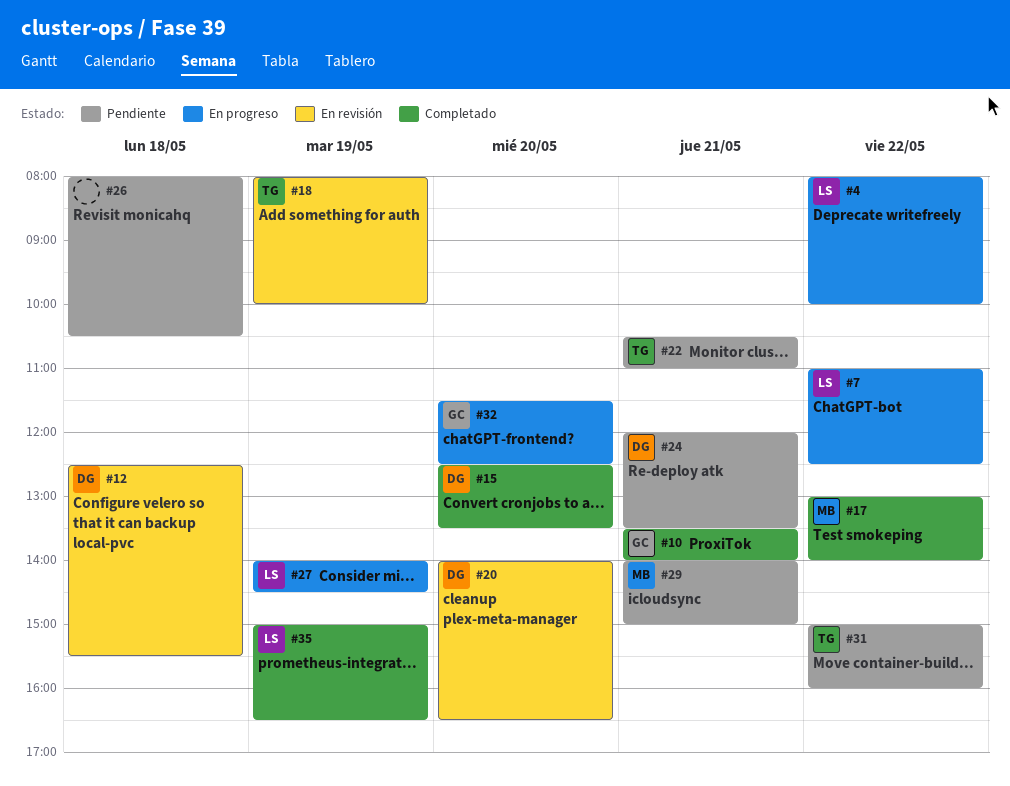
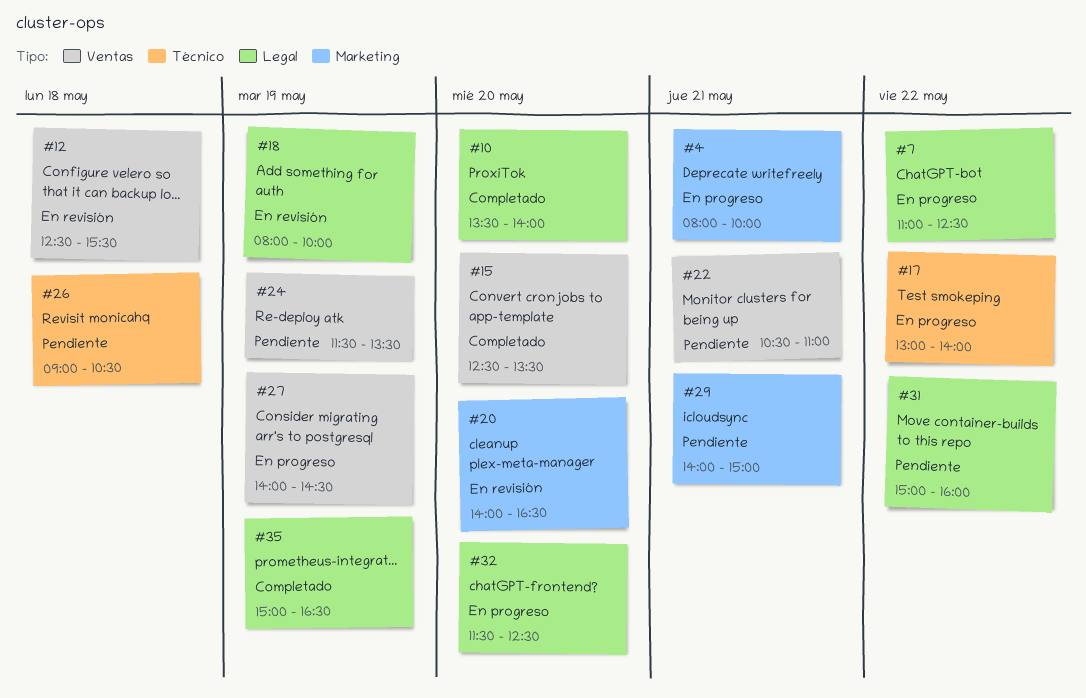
#4, day: May 22 -> May 21
#10, day: May 21 -> May 20
#17, status: Completado -> En progreso
#24, day: May 21 -> May 19
#24, begins: 12:00 -> 11:30
#26, begins: 08:00 -> 09:00

